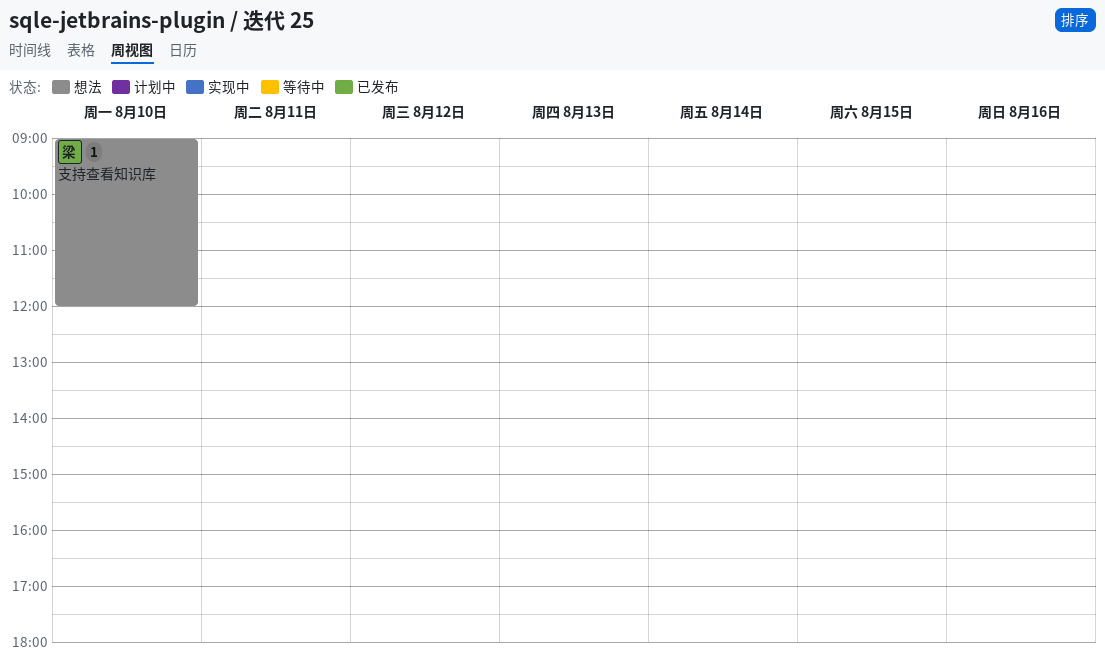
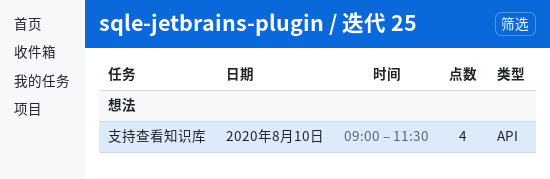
支持查看知识库, estimate: 1 -> 4
支持查看知识库, ends: 12:00 -> 11:30

